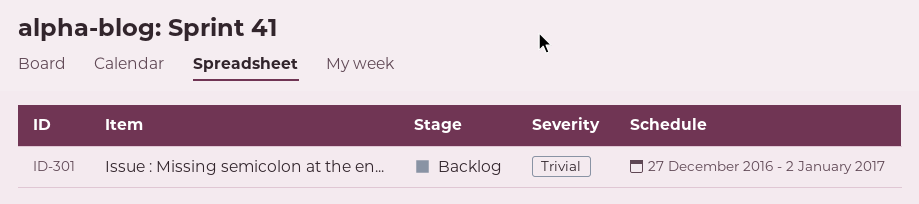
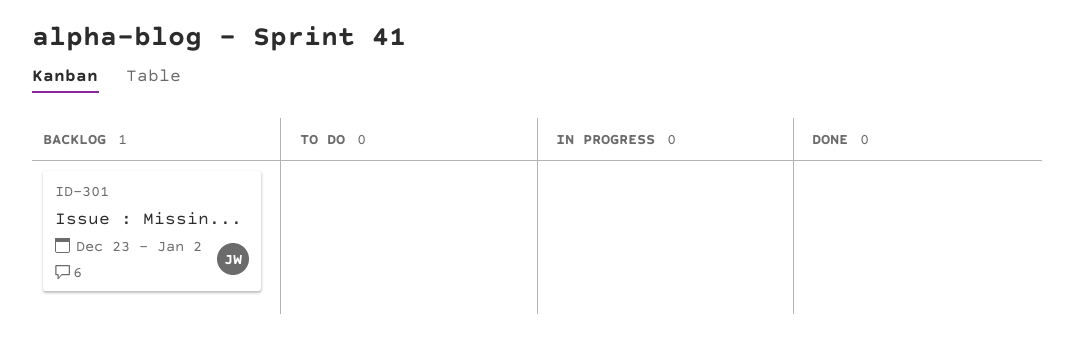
ID-301, start: Dec 27 -> Dec 23

